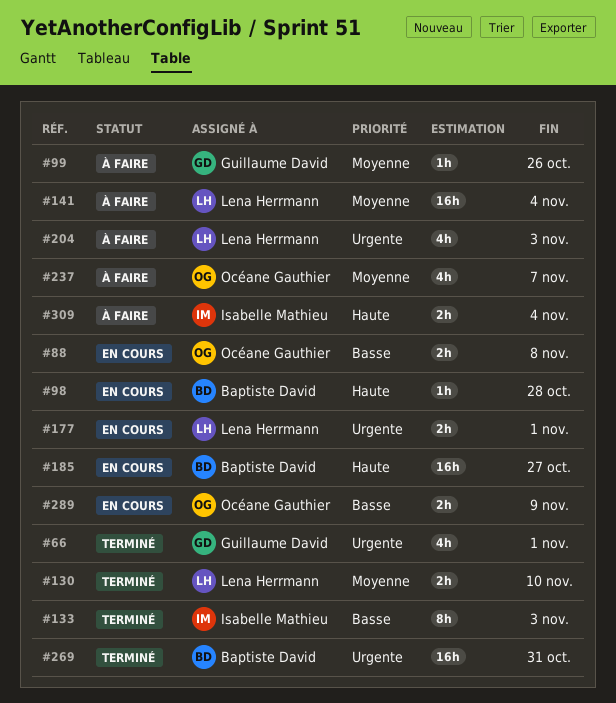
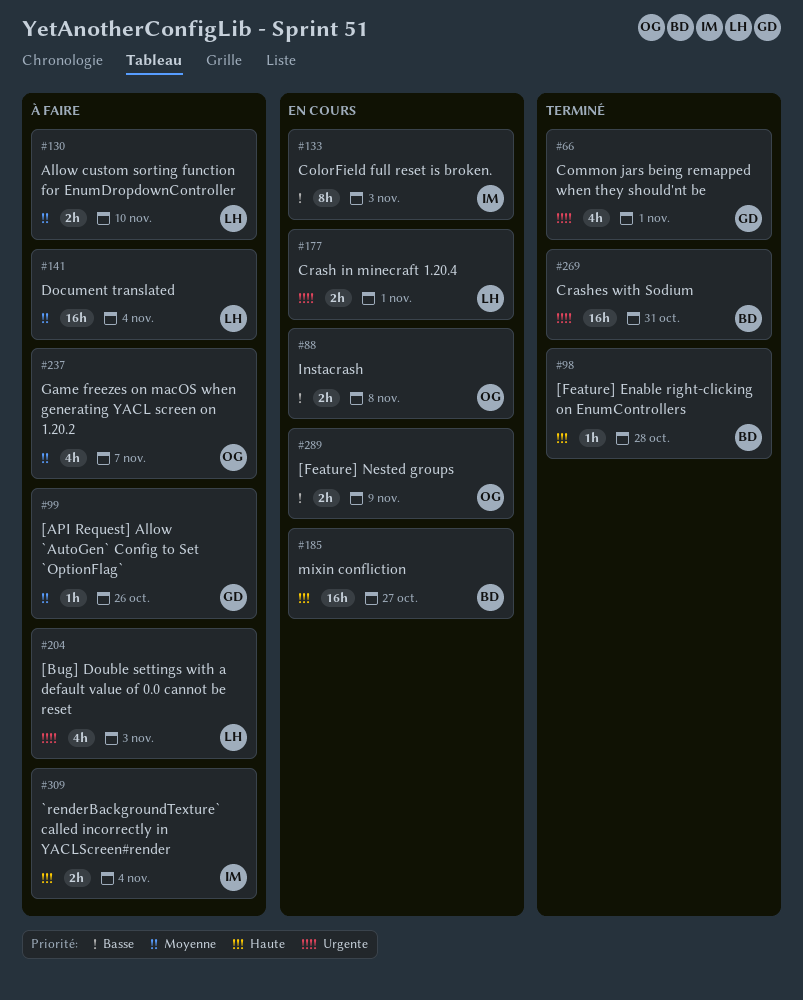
#98, status: En cours -> Terminé
#130, status: Terminé -> À faire
#133, status: Terminé -> En cours

